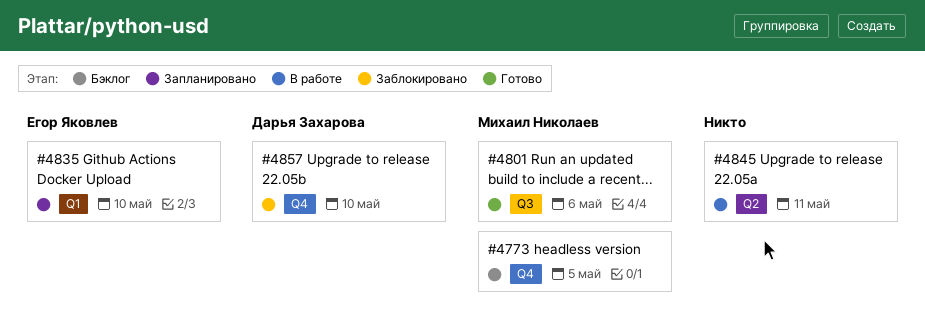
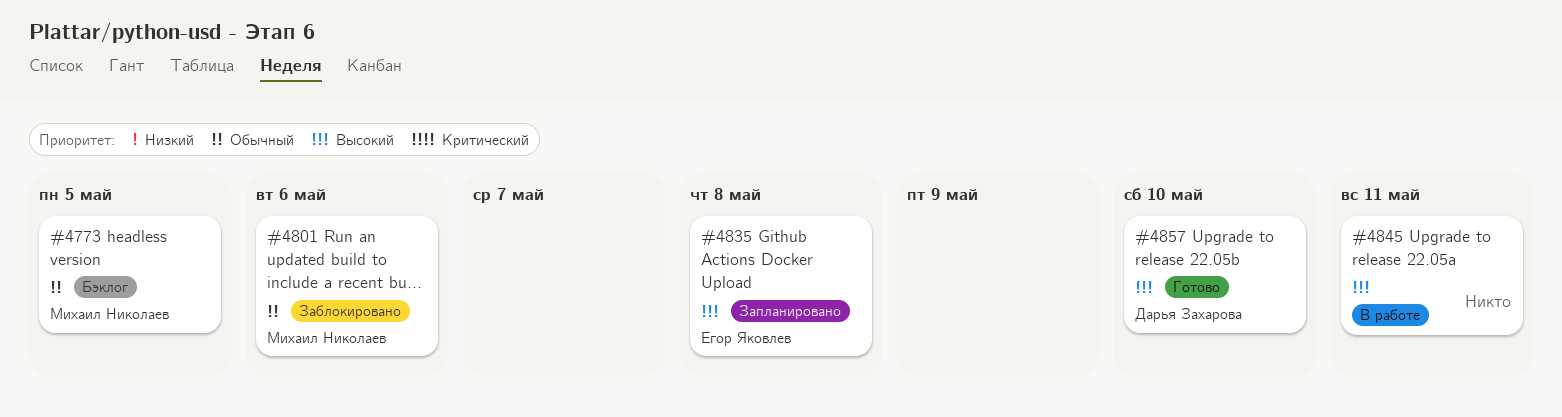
#4801, status: Готово -> Заблокировано
#4835, due: May 10 -> May 8
#4857, status: Заблокировано -> Готово

